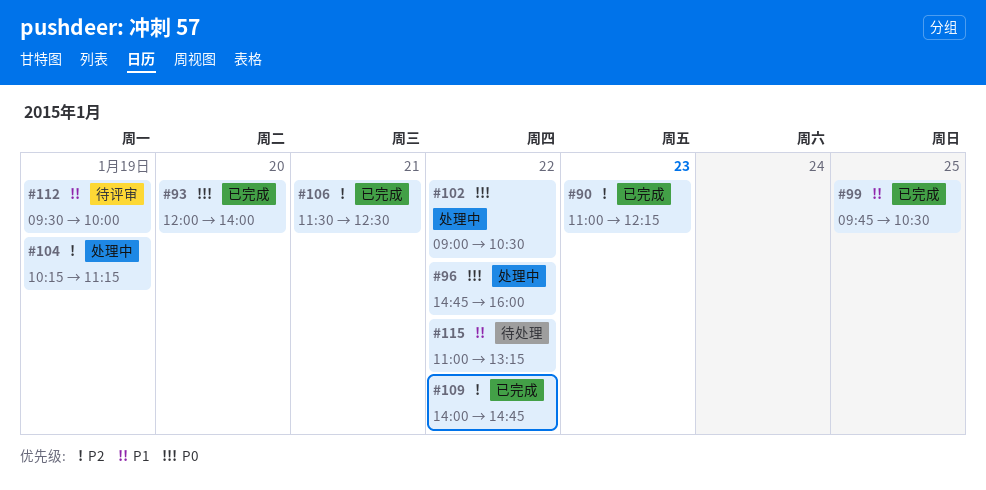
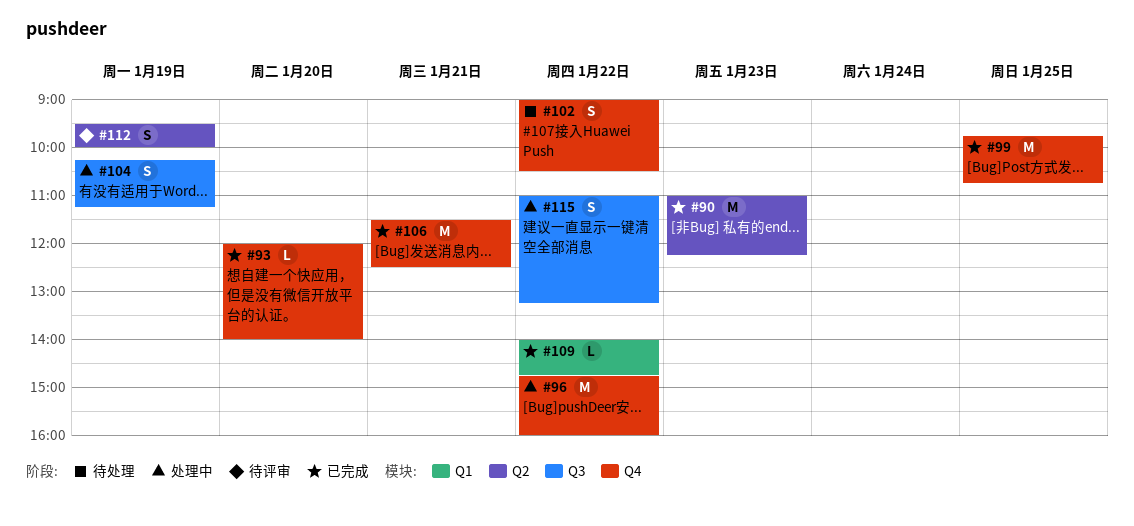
#99, ends: 10:30 -> 10:45
#102, status: 处理中 -> 待处理
#115, status: 待处理 -> 处理中

